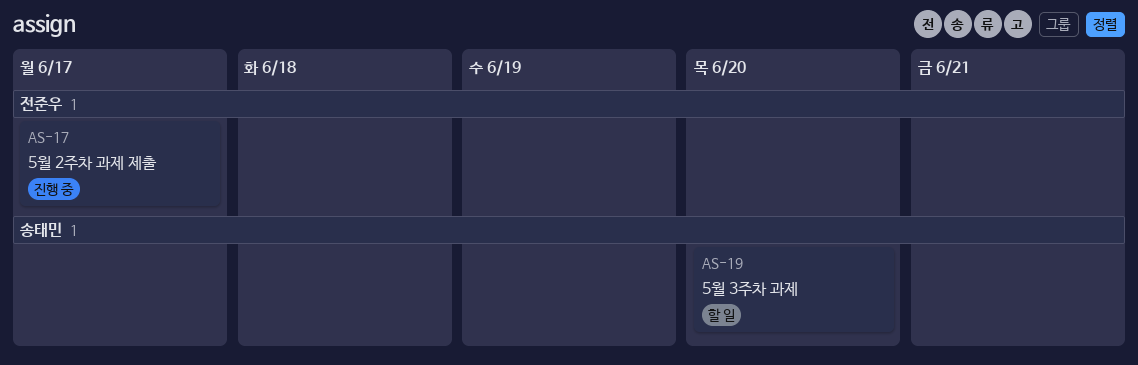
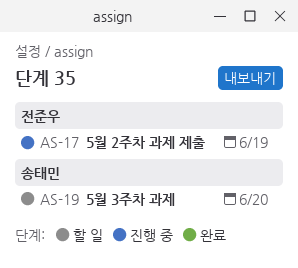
AS-17, due: Jun 17 -> Jun 19

